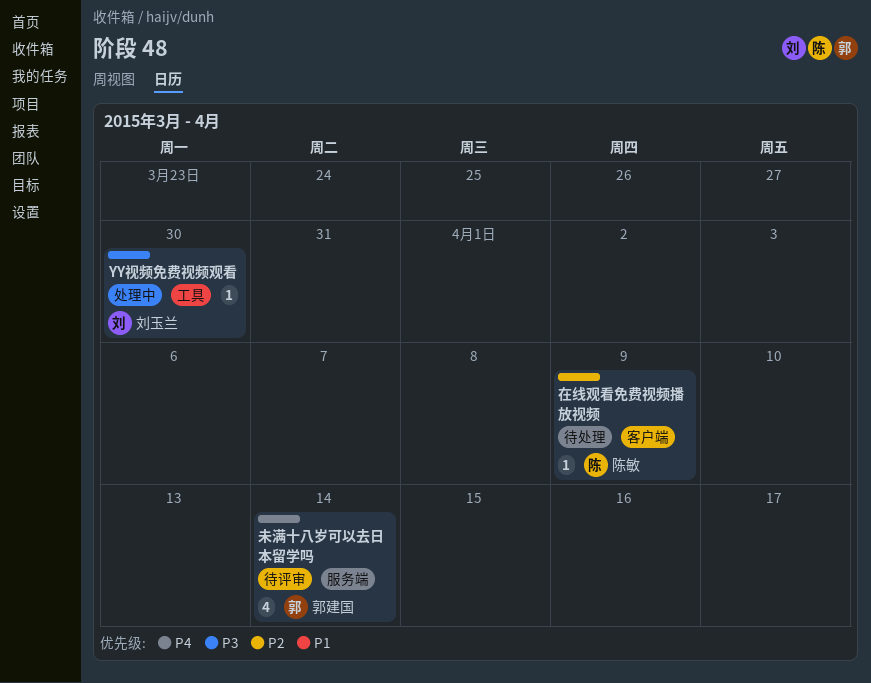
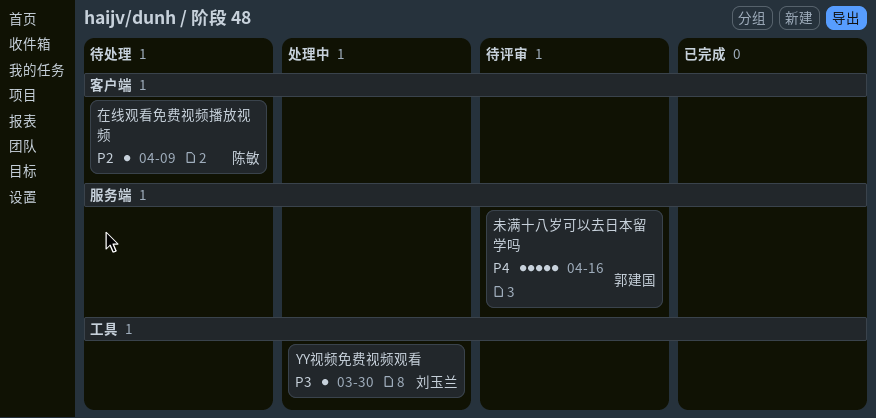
未满十八岁可以去日本留学吗, estimate: 4 -> 5
未满十八岁可以去日本留学吗, due: Apr 14 -> Apr 16

